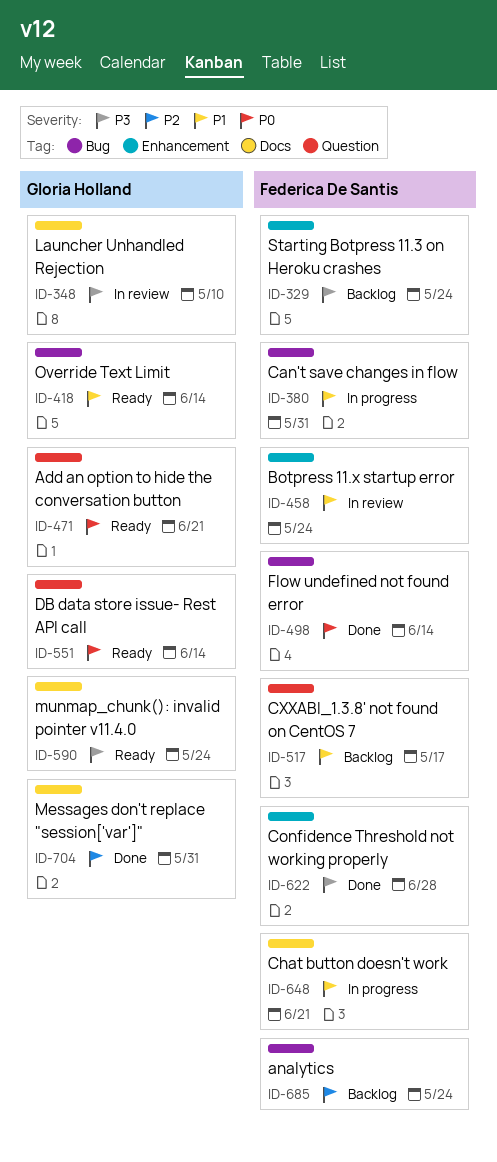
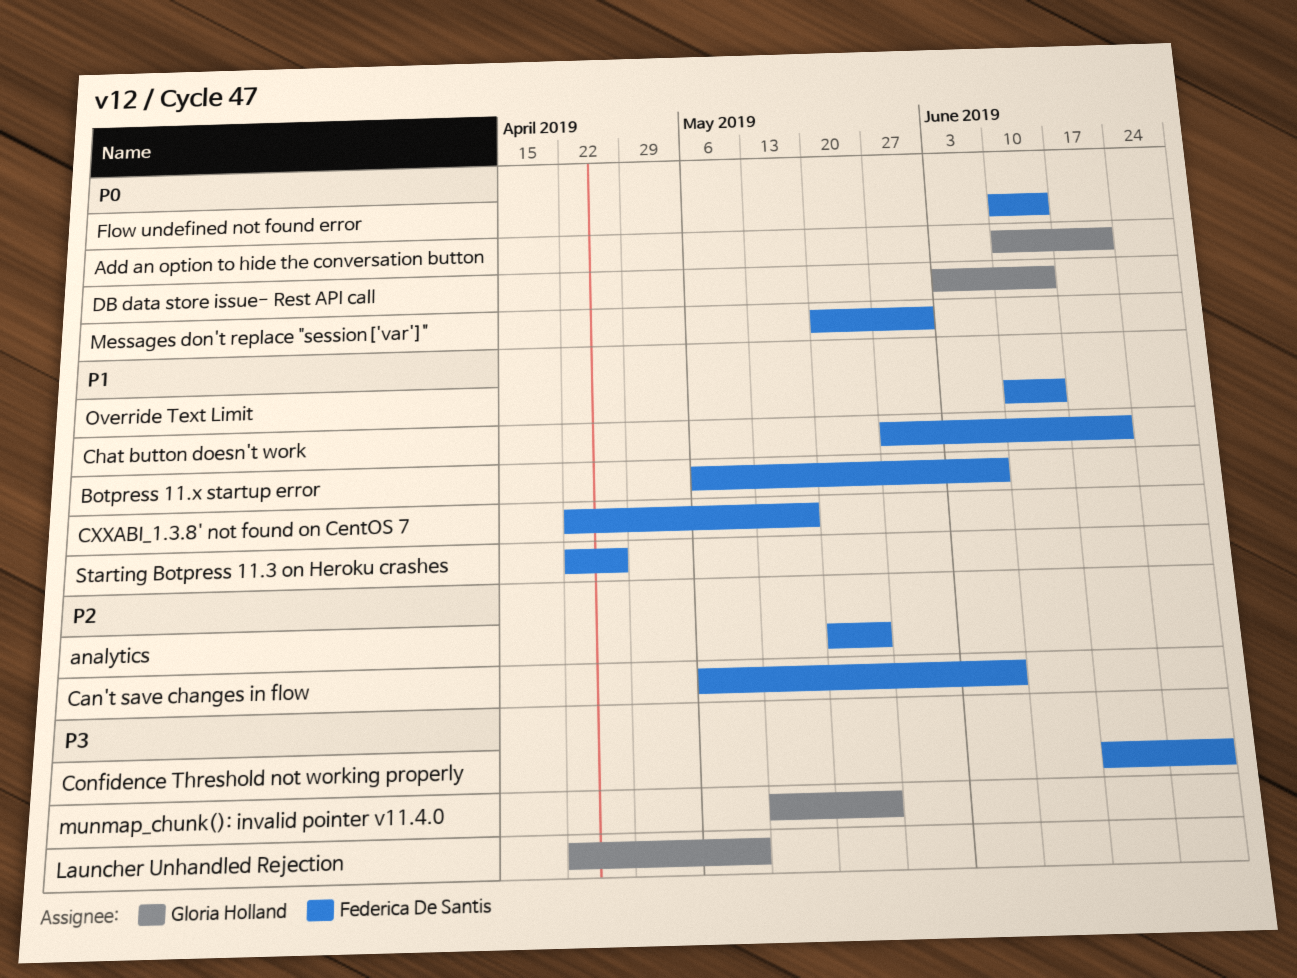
Botpress 11.x startup error, due: May 24 -> Jun 7
Can't save changes in flow, priority: P1 -> P2
Can't save changes in flow, due: May 31 -> Jun 7
Messages don't replace "session['var']", owner: Gloria Holland -> Federica De Santis
Messages don't replace "session['var']", priority: P2 -> P0
Override Text Limit, owner: Gloria Holland -> Federica De Santis
Starting Botpress 11.3 on Heroku crashes, priority: P3 -> P1
Starting Botpress 11.3 on Heroku crashes, due: May 24 -> Apr 26

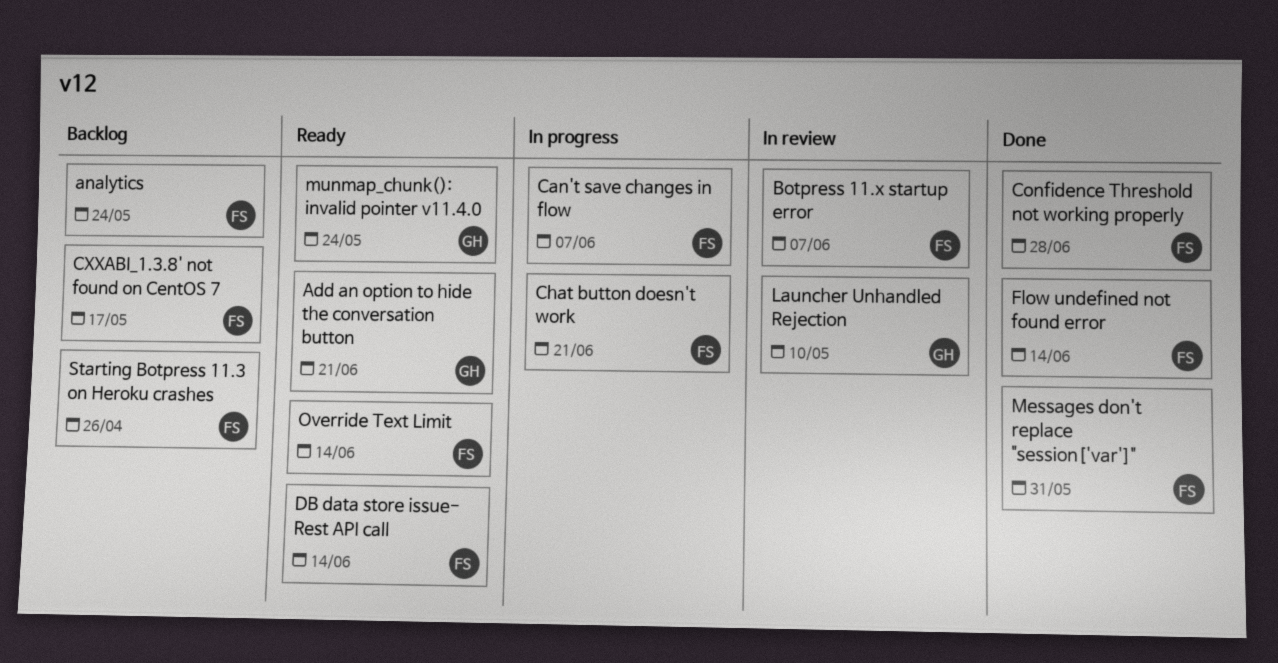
DB data store issue- Rest API call, owner: Gloria Holland -> Federica De Santis

